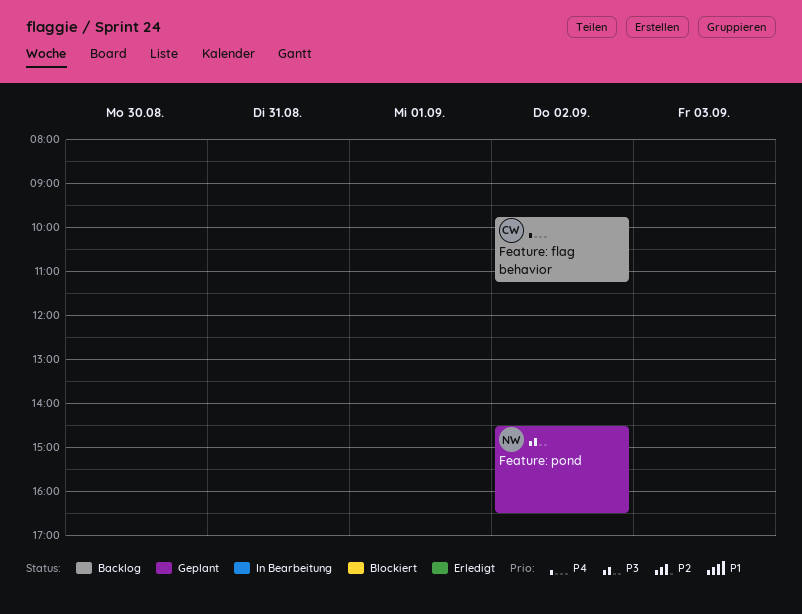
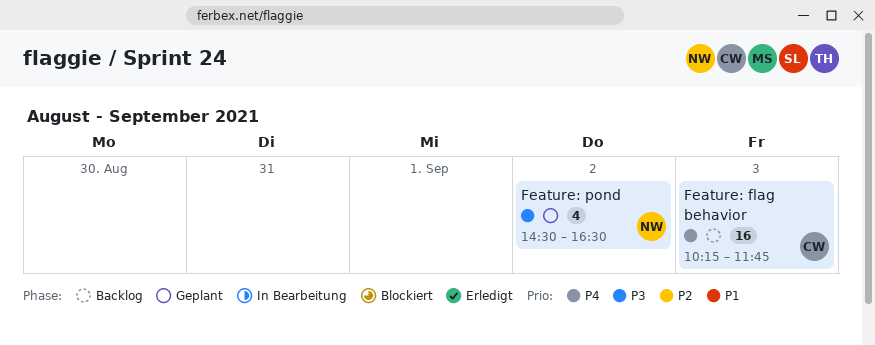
Feature: flag behavior, day: Sep 2 -> Sep 3
Feature: flag behavior, begins: 09:45 -> 10:15
Feature: flag behavior, ends: 11:15 -> 11:45

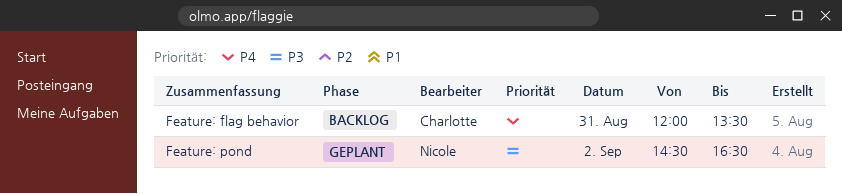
Feature: flag behavior, day: Sep 3 -> Aug 31
Feature: flag behavior, begins: 10:15 -> 12:00
Feature: flag behavior, ends: 11:45 -> 13:30

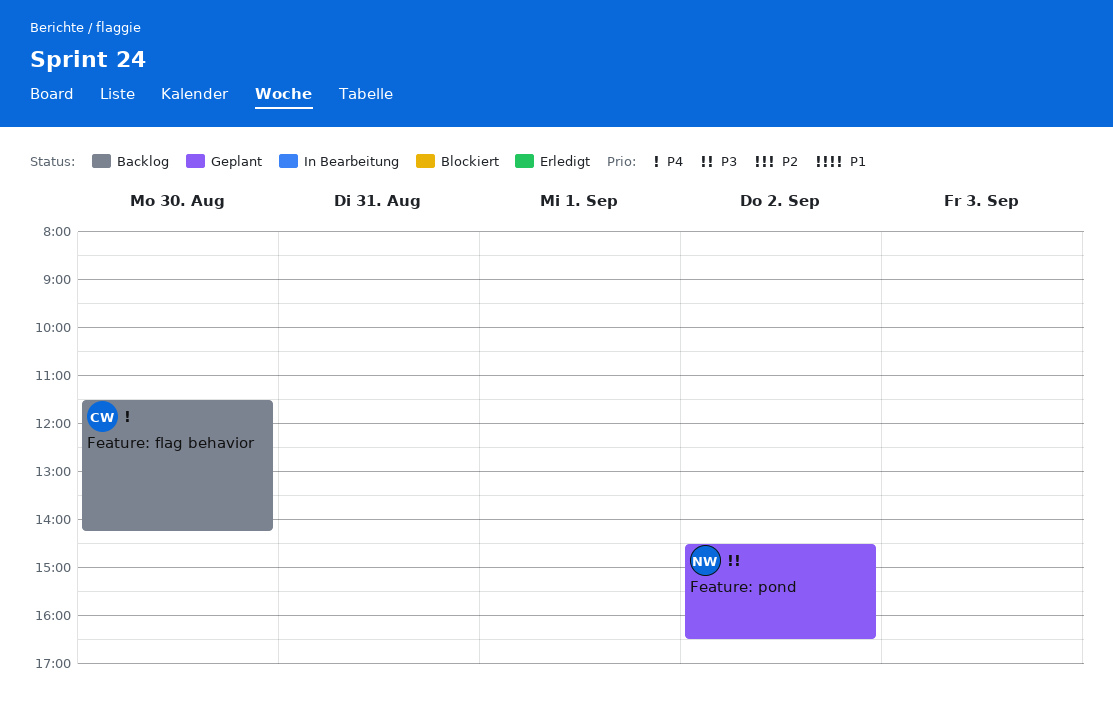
Feature: flag behavior, day: Aug 31 -> Aug 30
Feature: flag behavior, begins: 12:00 -> 11:30
Feature: flag behavior, ends: 13:30 -> 14:15

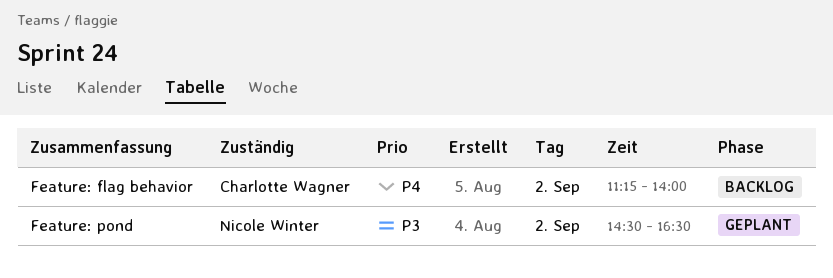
Feature: flag behavior, day: Aug 30 -> Sep 2
Feature: flag behavior, begins: 11:30 -> 11:15
Feature: flag behavior, ends: 14:15 -> 14:00

